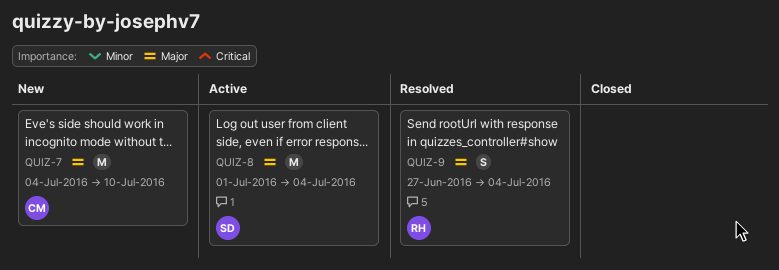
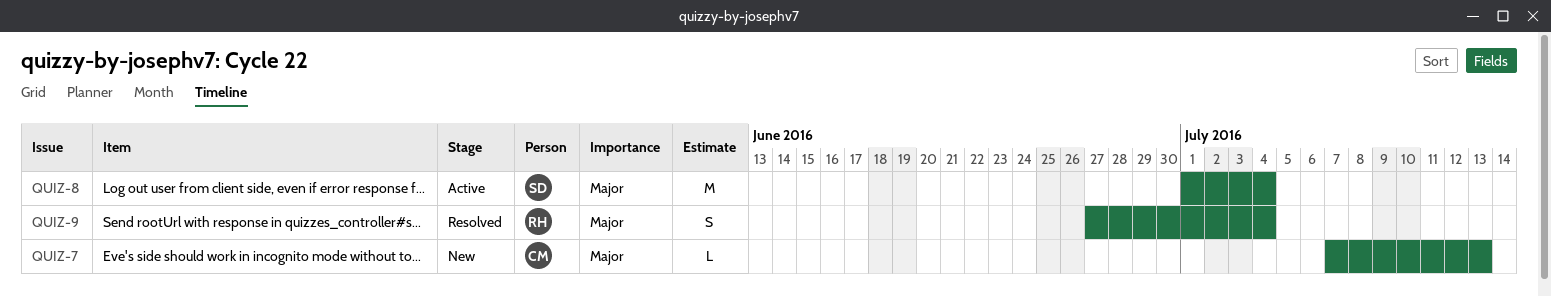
QUIZ-7, estimate: M -> L
QUIZ-7, start: Jul 4 -> Jul 7
QUIZ-7, due: Jul 10 -> Jul 13

